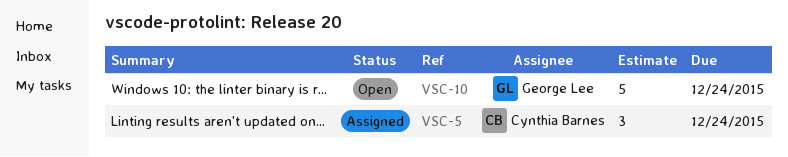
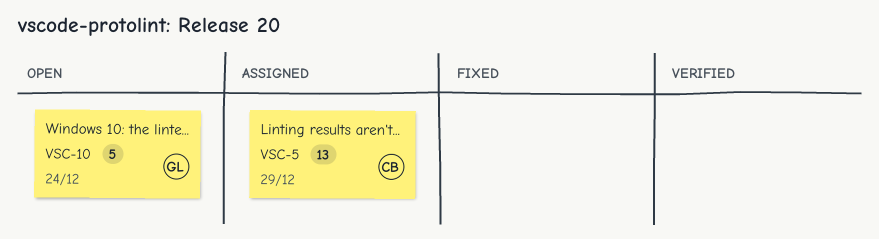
VSC-5, estimate: 3 -> 13
VSC-5, due: Dec 24 -> Dec 29

